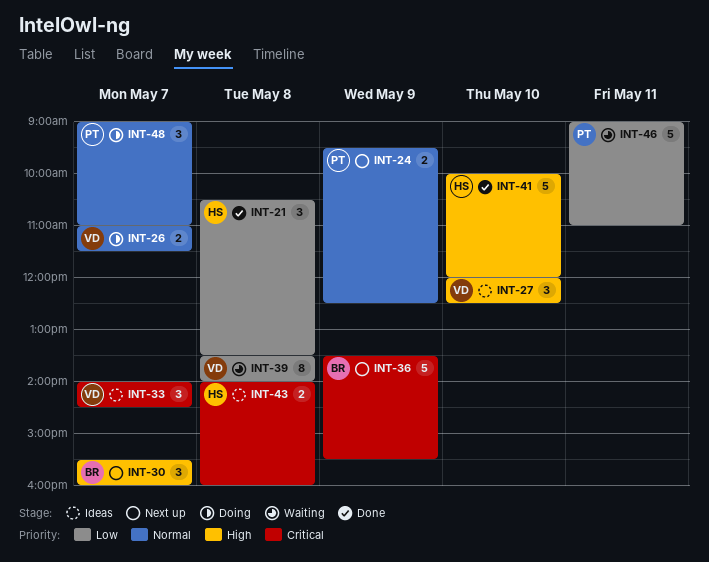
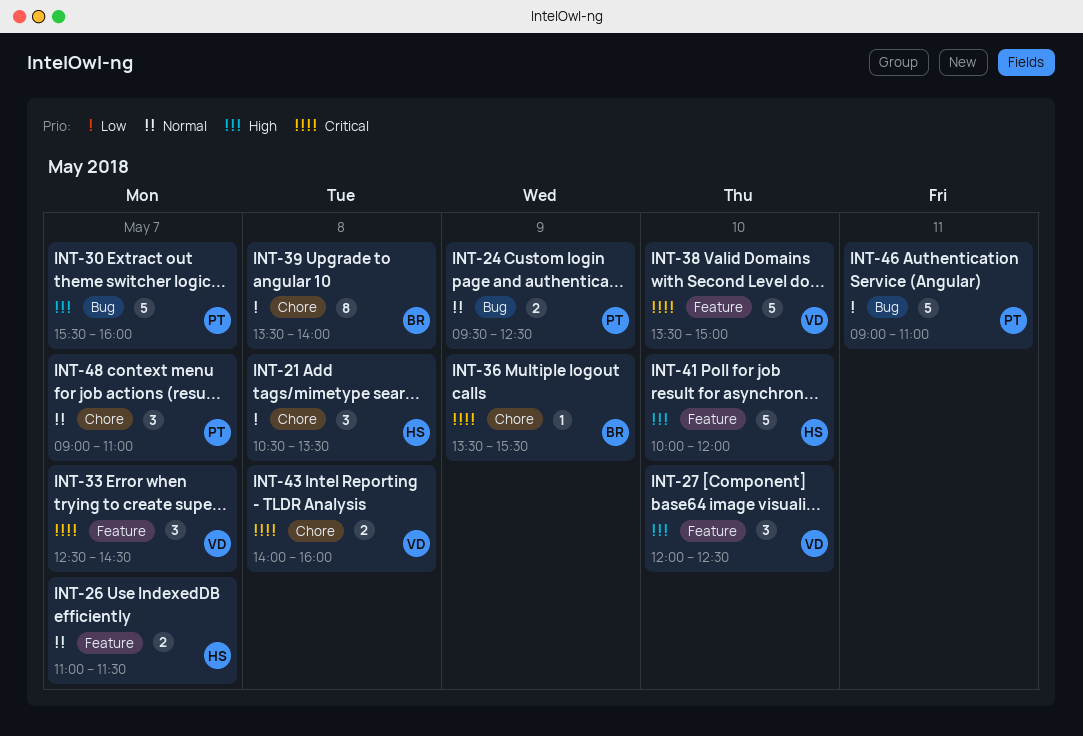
INT-26, owner: VD -> HS
INT-30, owner: BR -> PT
INT-30, estimate: 3 -> 5
INT-33, begins: 14:00 -> 12:30
INT-36, estimate: 5 -> 1
INT-38: none -> present
INT-39, owner: VD -> BR
INT-43, owner: HS -> VD

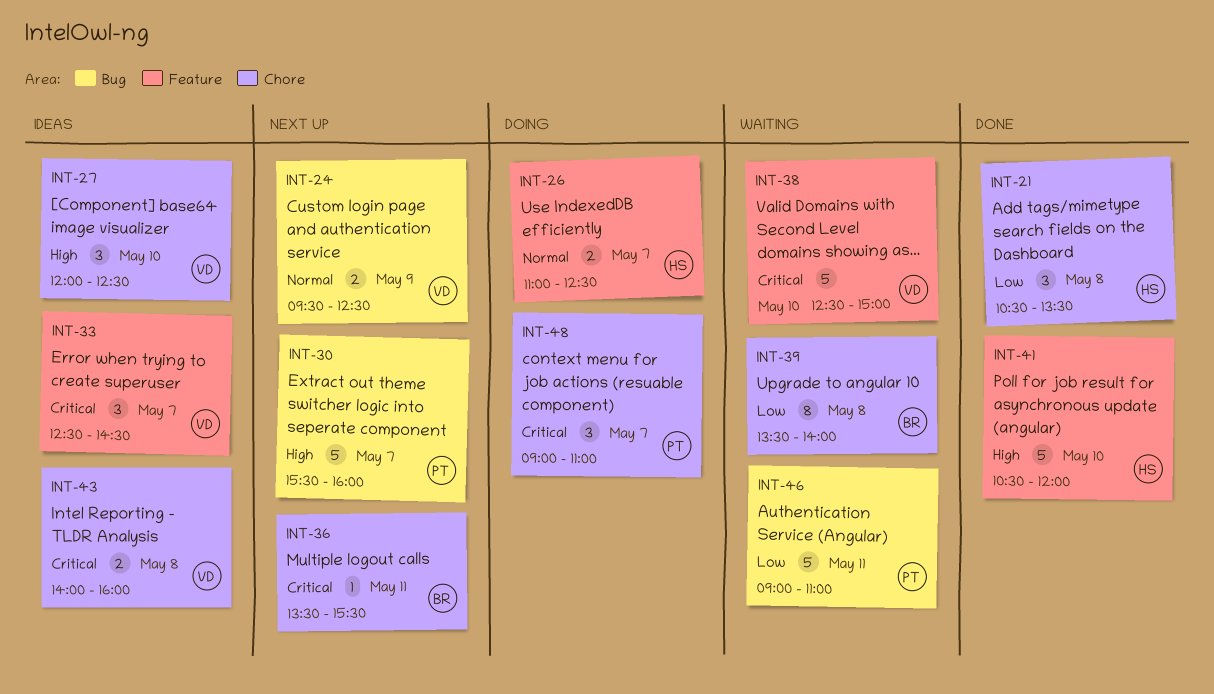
INT-24, owner: PT -> VD
INT-26, ends: 11:30 -> 12:30
INT-27, label: Feature -> Chore
INT-36, day: May 9 -> May 11
INT-38, begins: 13:30 -> 12:30
INT-41, begins: 10:00 -> 10:30
INT-48, priority: Normal -> Critical

